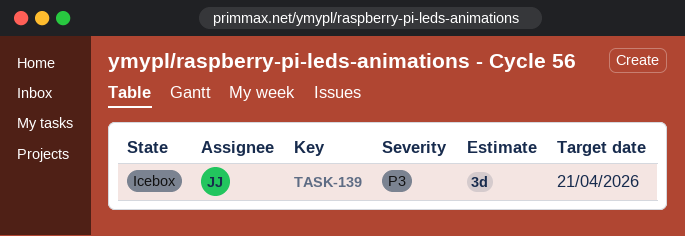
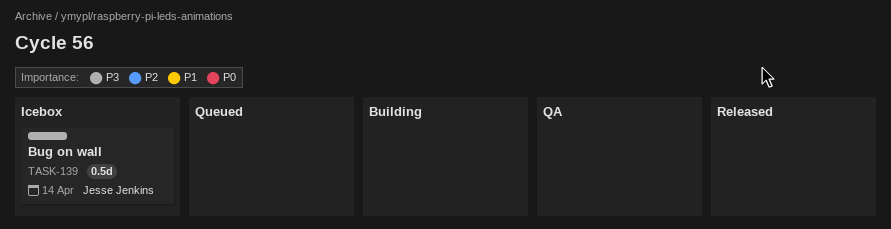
TASK-139, estimate: 3d -> 0.5d
TASK-139, due: Apr 21 -> Apr 14

